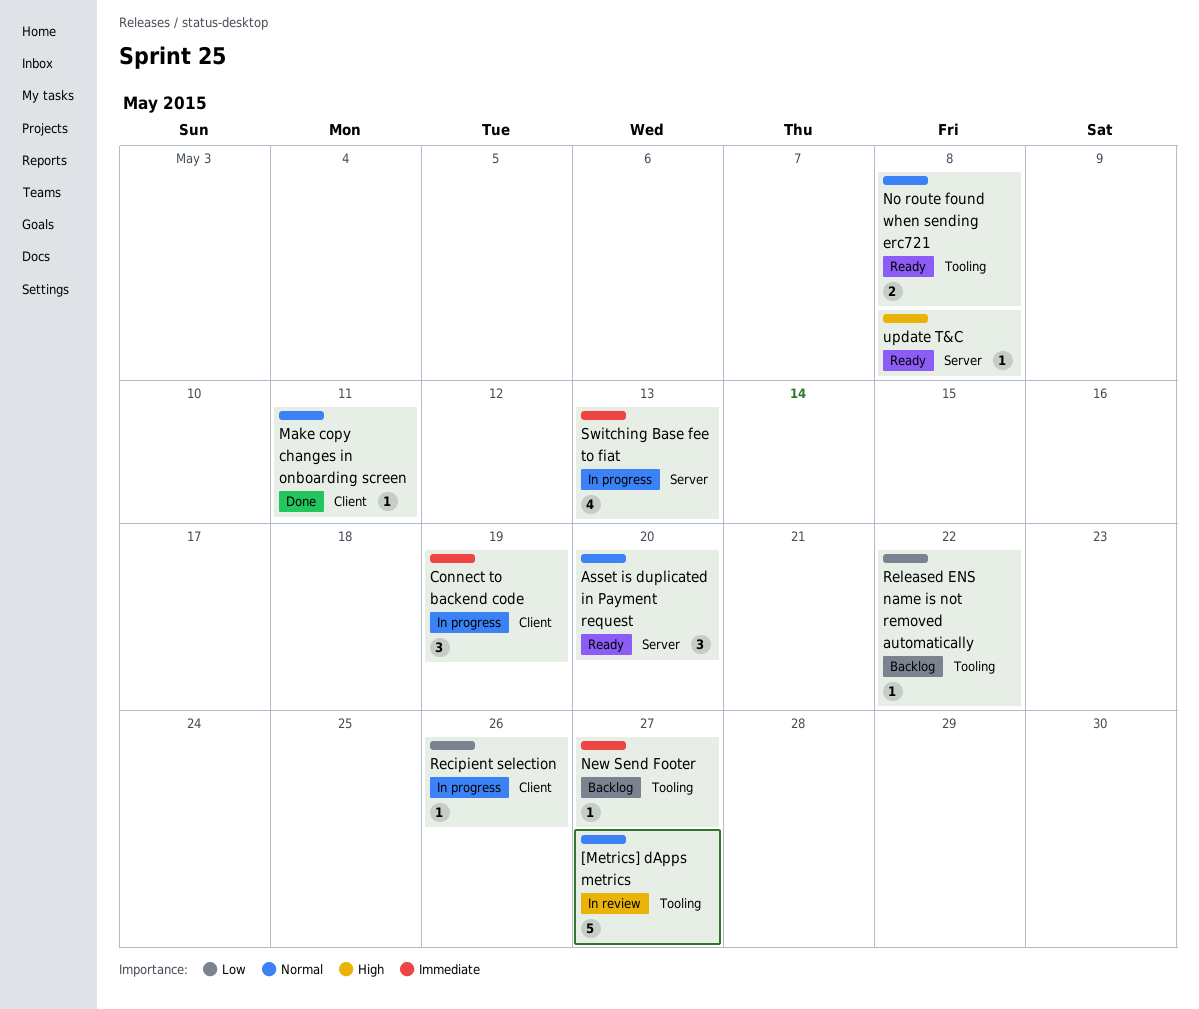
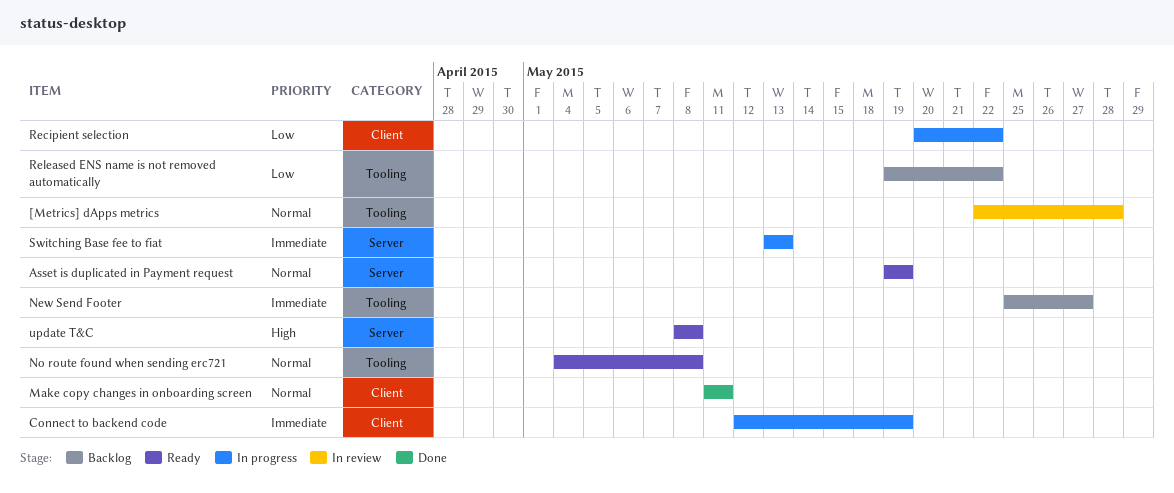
[Metrics] dApps metrics, due: May 27 -> May 28
Asset is duplicated in Payment request, due: May 20 -> May 19
Recipient selection, due: May 26 -> May 22

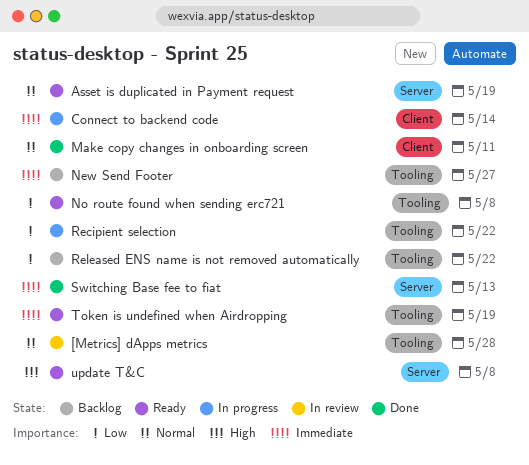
Connect to backend code, due: May 19 -> May 14
No route found when sending erc721, priority: Normal -> Low
Recipient selection, label: Client -> Tooling
Switching Base fee to fiat, status: In progress -> Done
Token is undefined when Airdropping: none -> present

